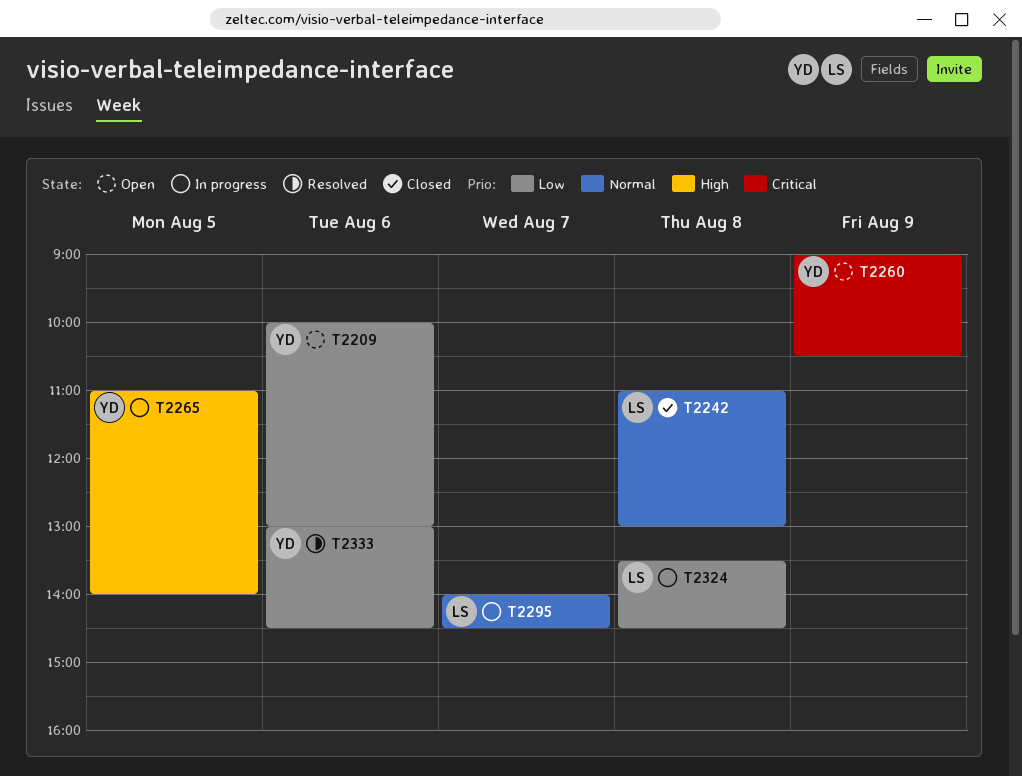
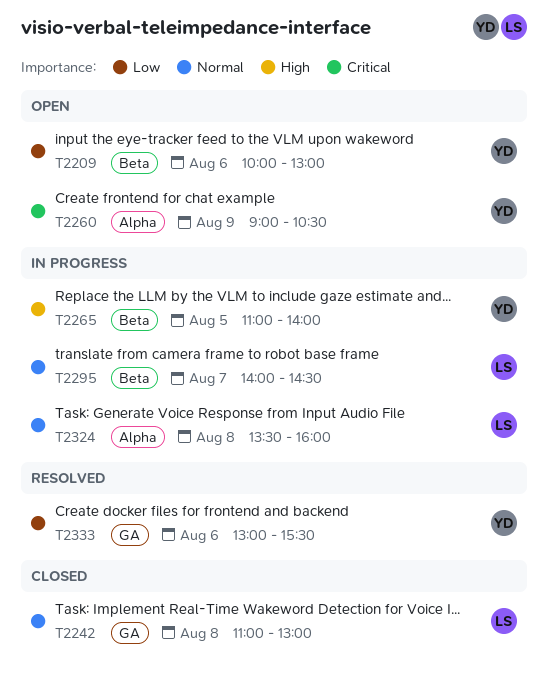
T2324, priority: Low -> Normal
T2324, ends: 14:30 -> 16:00
T2333, ends: 14:30 -> 15:30

